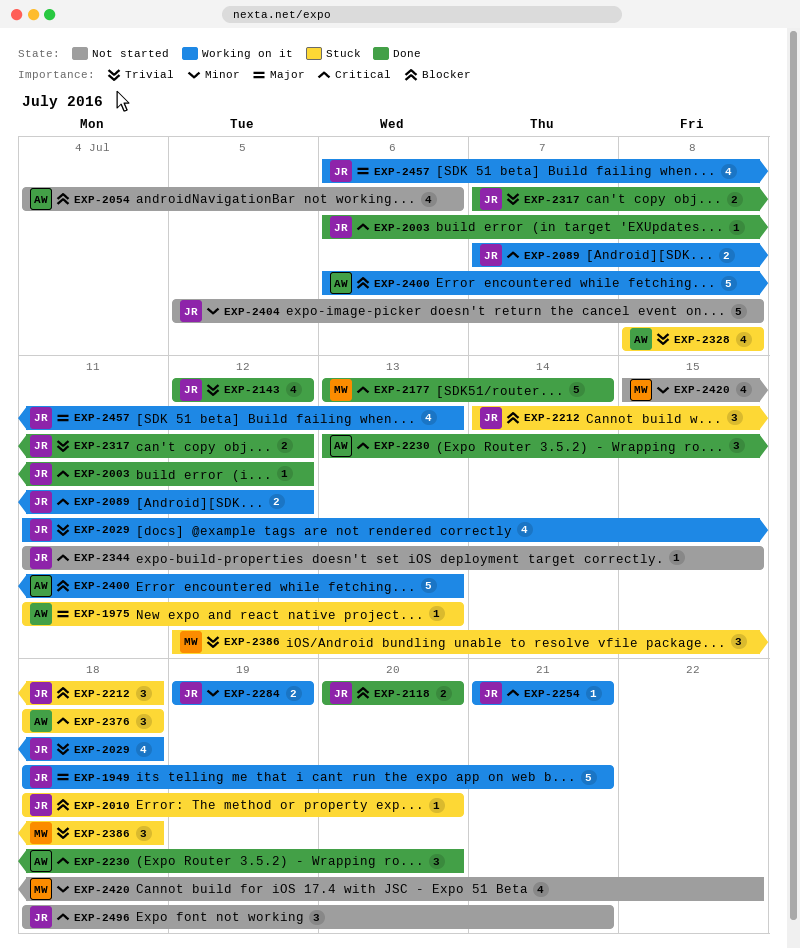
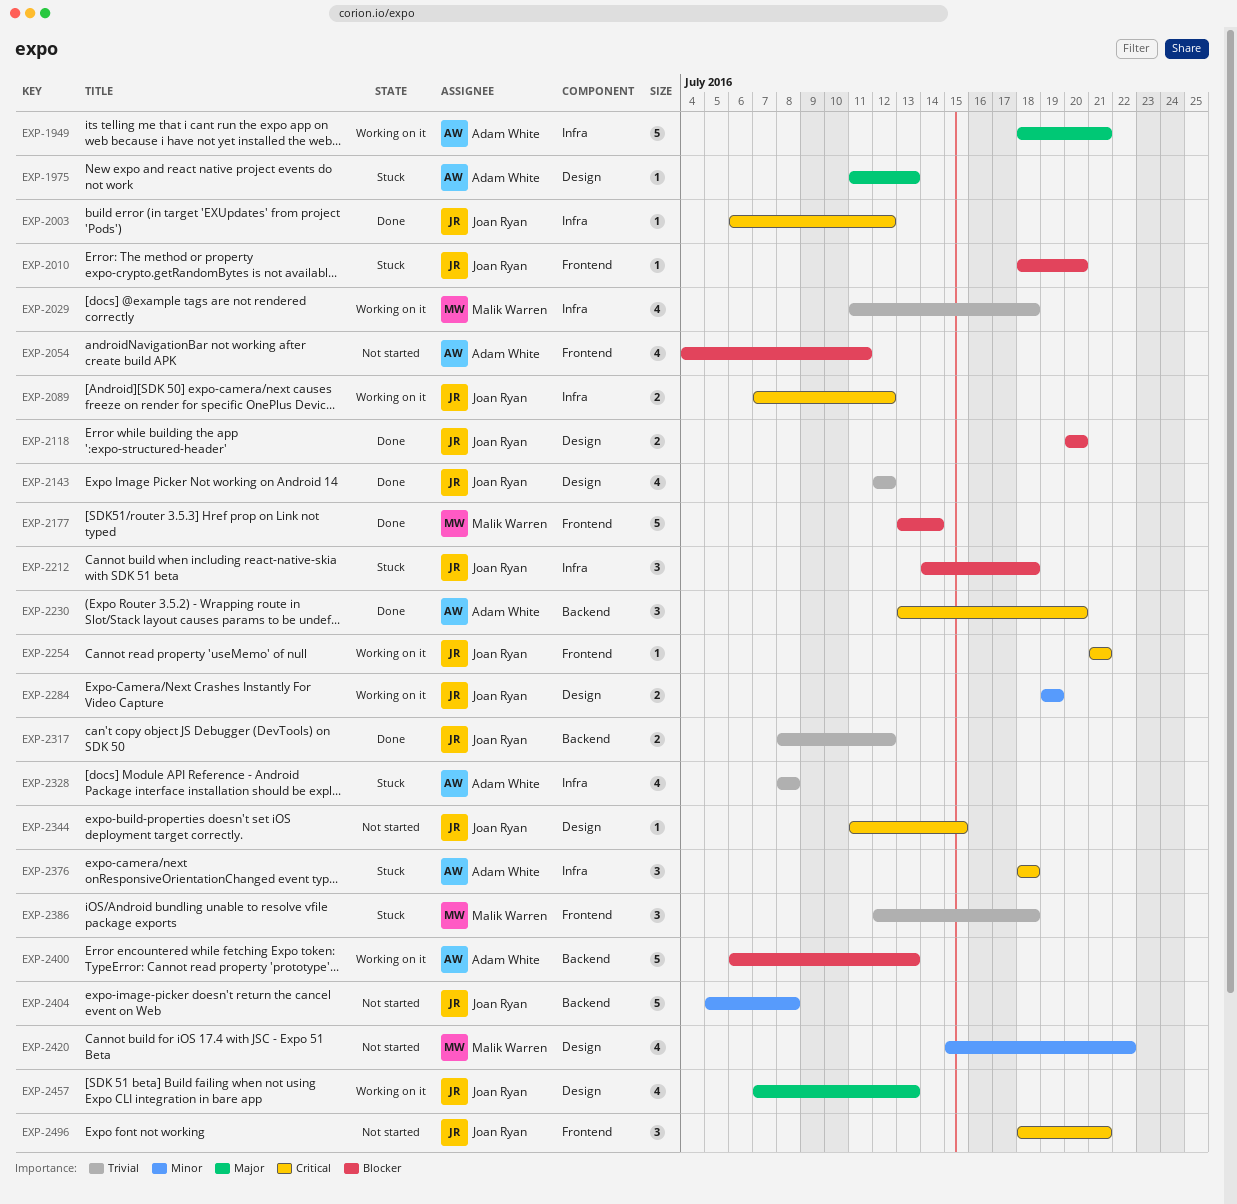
EXP-1949, owner: Joan Ryan -> Adam White
EXP-2029, owner: Joan Ryan -> Malik Warren
EXP-2054, due: Jul 6 -> Jul 11
EXP-2177, priority: Critical -> Blocker
EXP-2317, start: Jul 7 -> Jul 8
EXP-2457, start: Jul 6 -> Jul 7

